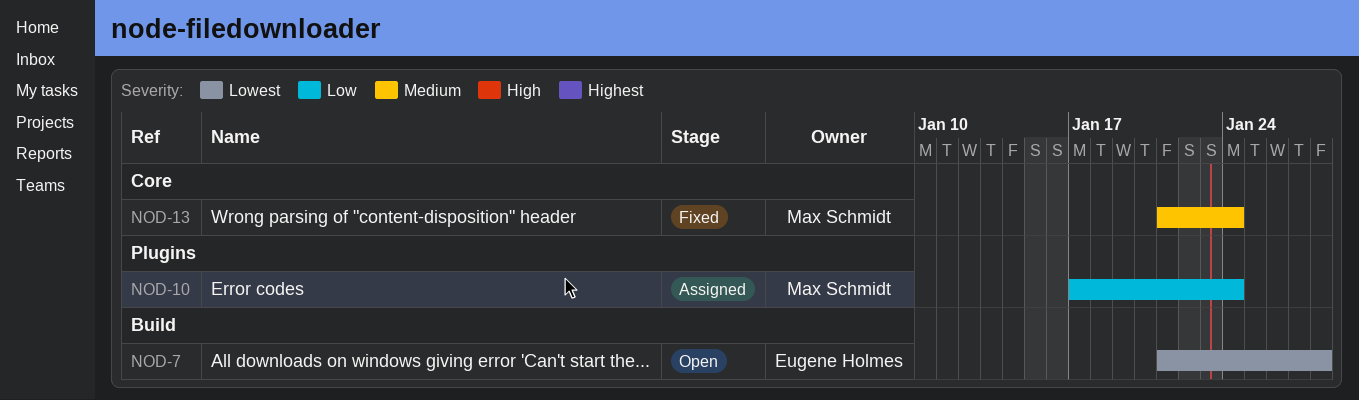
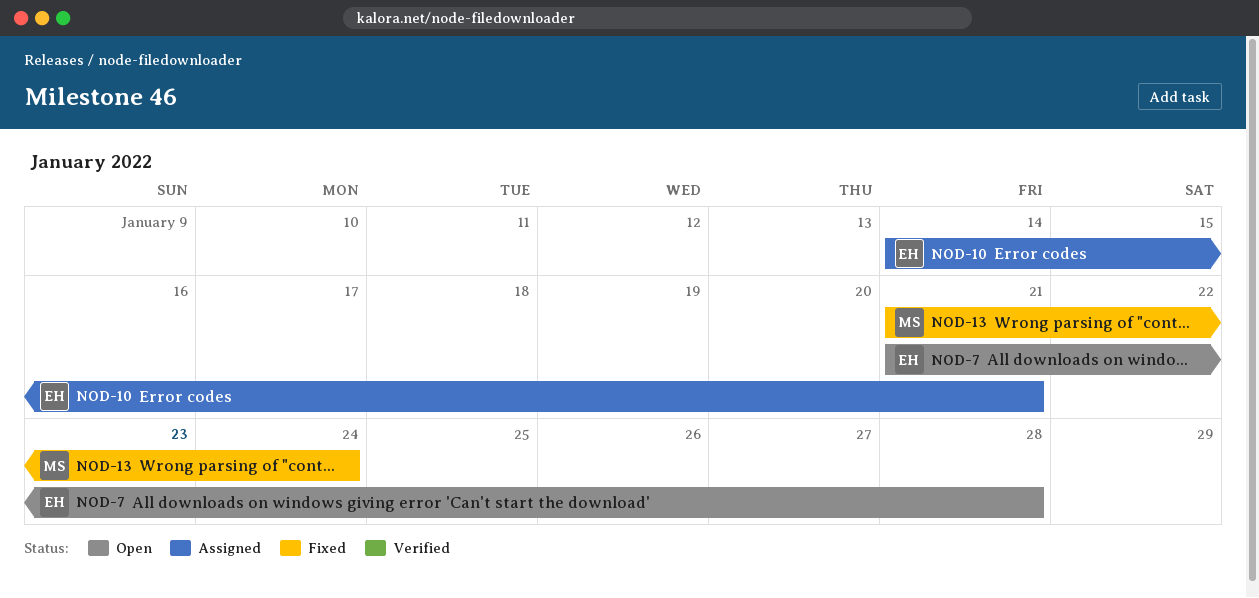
NOD-10, owner: Max Schmidt -> Eugene Holmes
NOD-10, start: Jan 17 -> Jan 14
NOD-10, due: Jan 24 -> Jan 21

